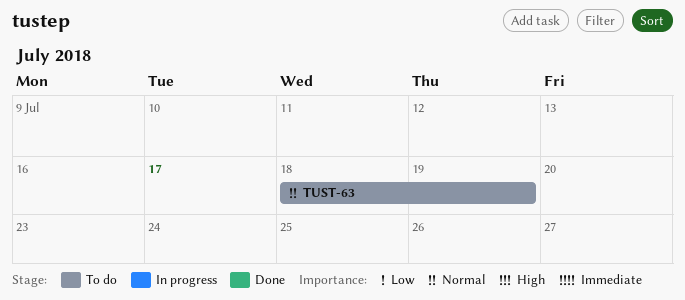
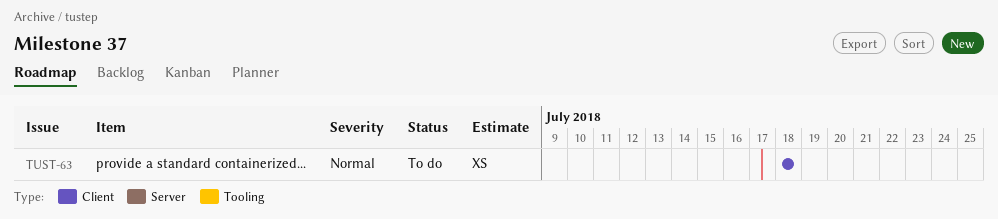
TUST-63, due: Jul 19 -> Jul 18

